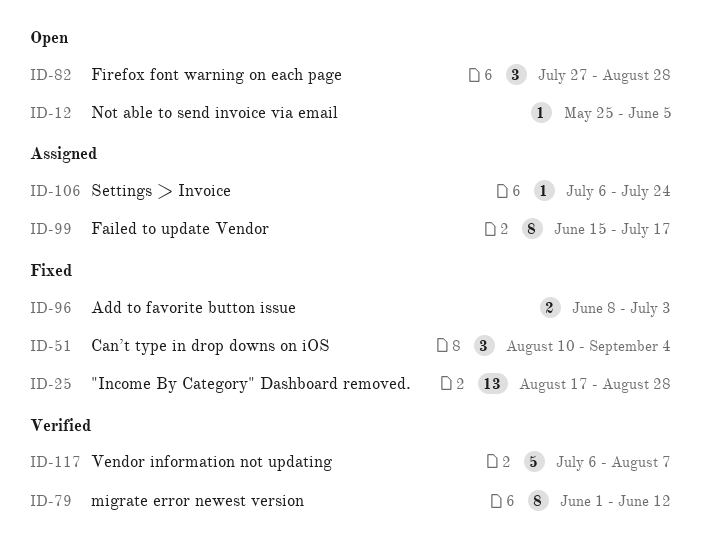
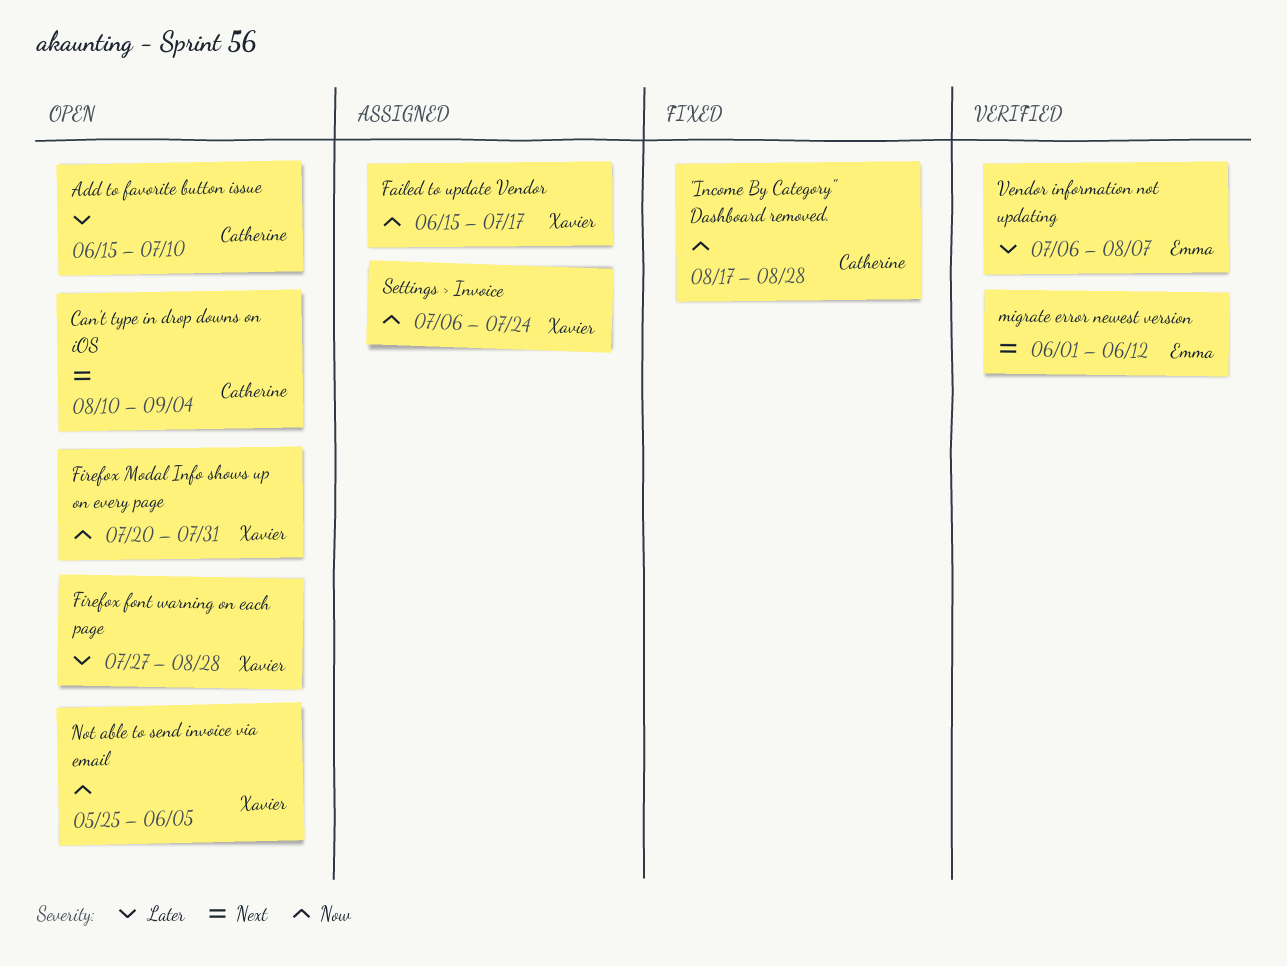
Add to favorite button issue, status: Fixed -> Open
Add to favorite button issue, start: Jun 8 -> Jun 15
Add to favorite button issue, due: Jul 3 -> Jul 10
Can’t type in drop downs on iOS, status: Fixed -> Open
Firefox Modal Info shows up on every page: none -> present

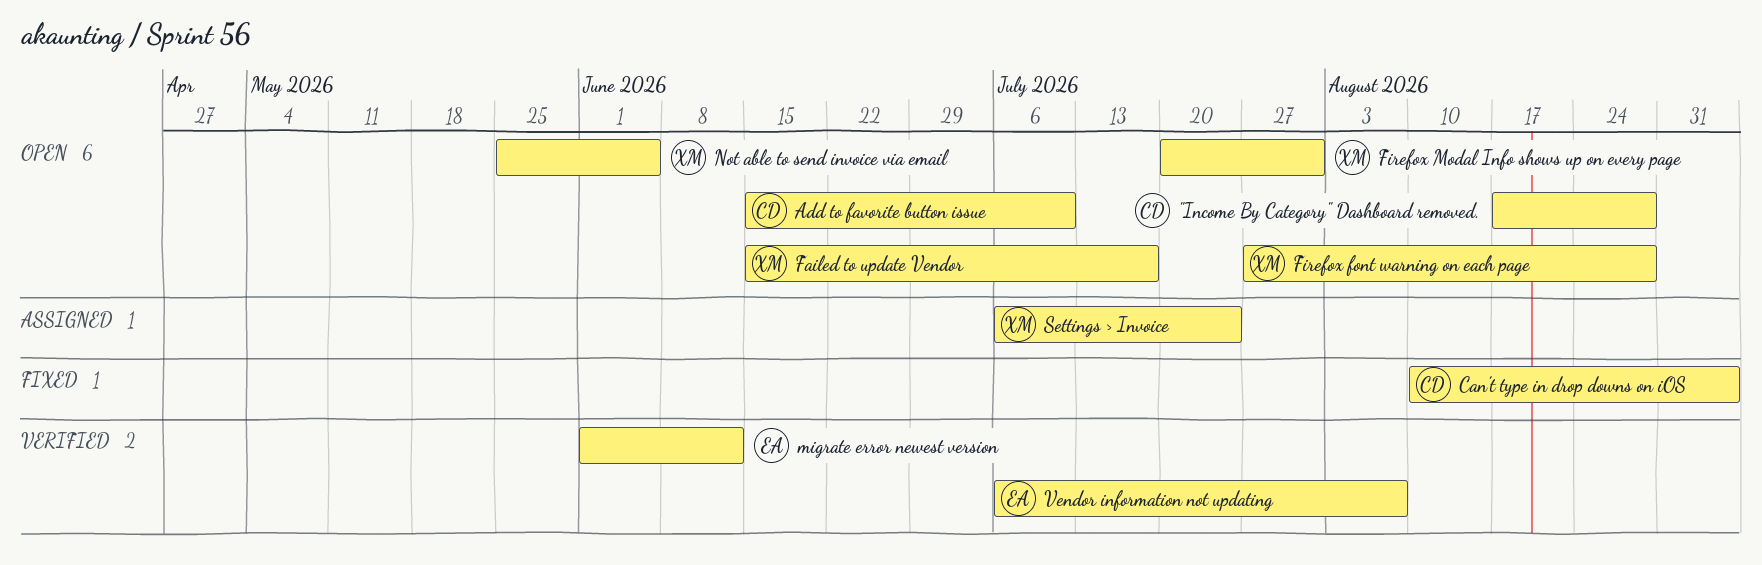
"Income By Category" Dashboard removed., status: Fixed -> Open
Can’t type in drop downs on iOS, status: Open -> Fixed
Failed to update Vendor, status: Assigned -> Open

